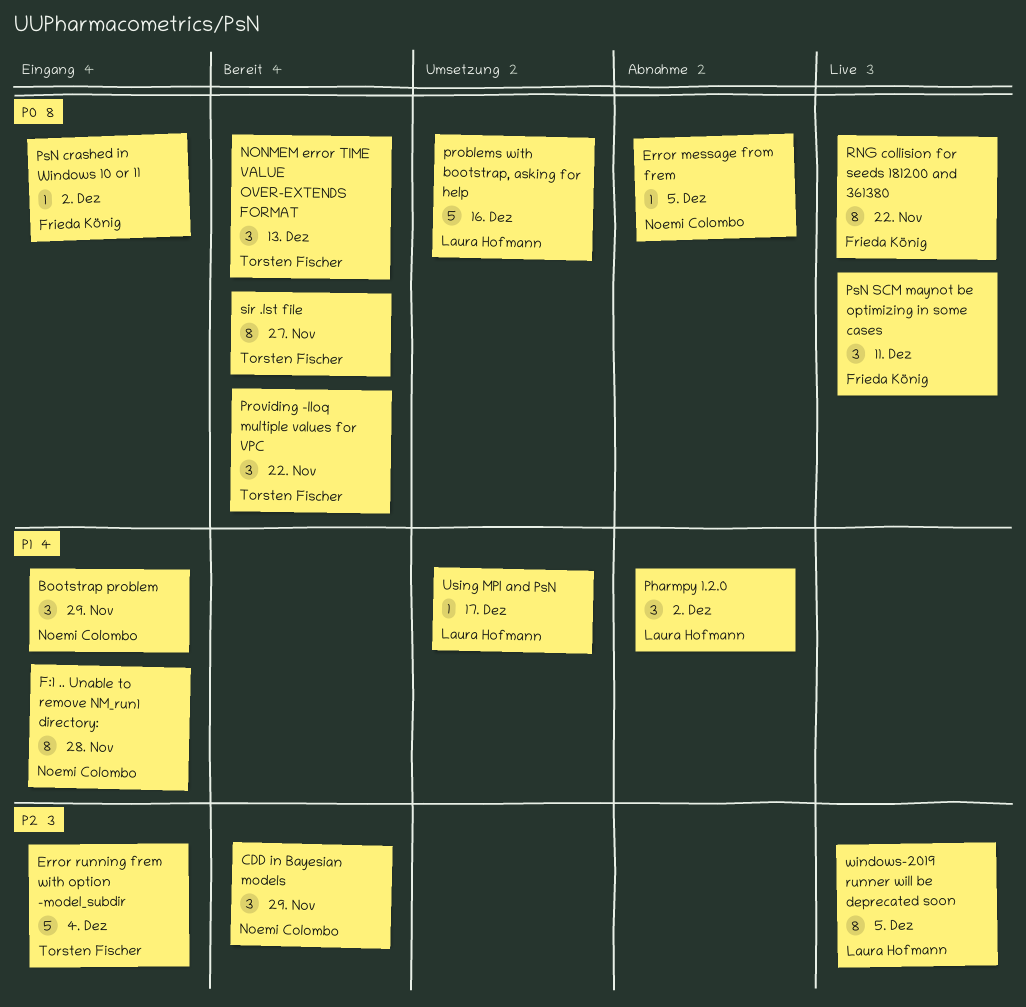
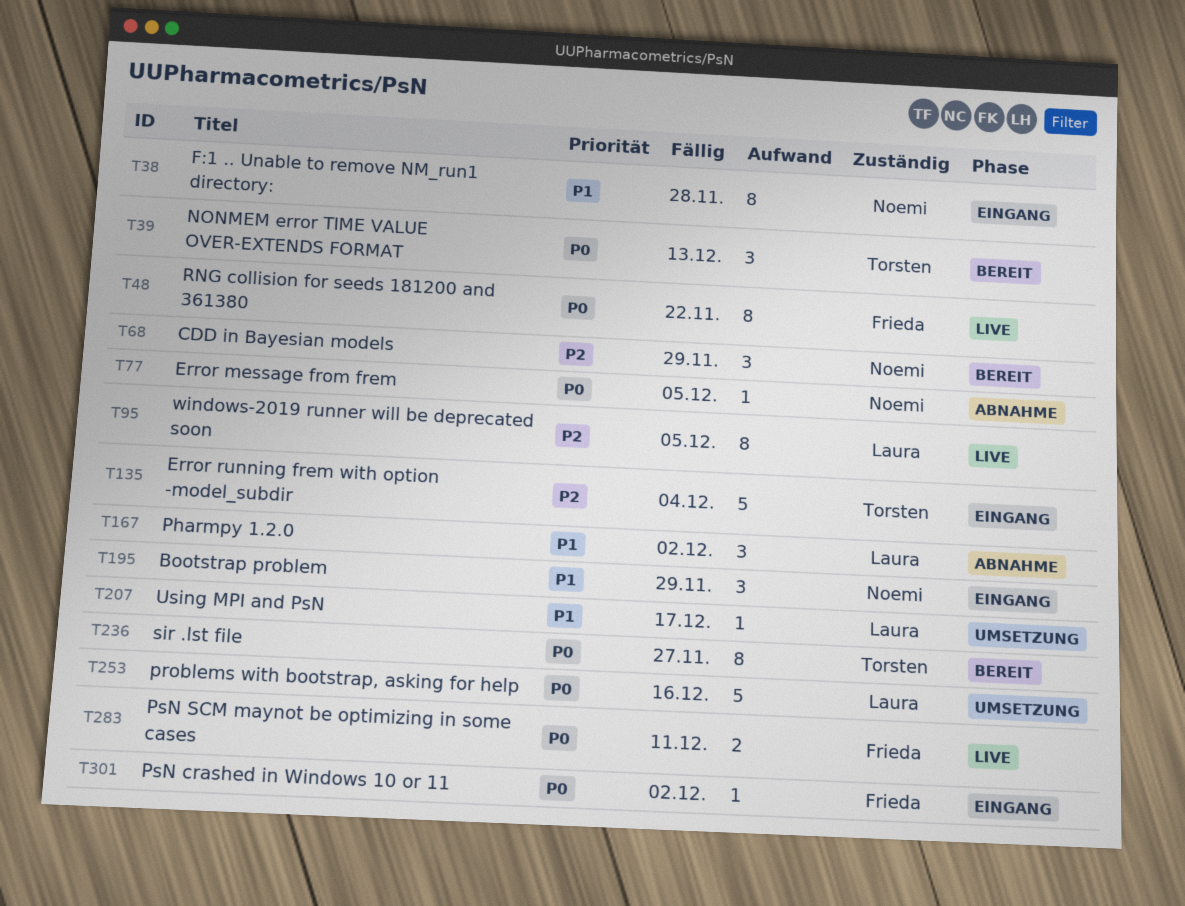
Providing -lloq multiple values for VPC: present -> none
PsN SCM maynot be optimizing in some cases, estimate: 3 -> 2

